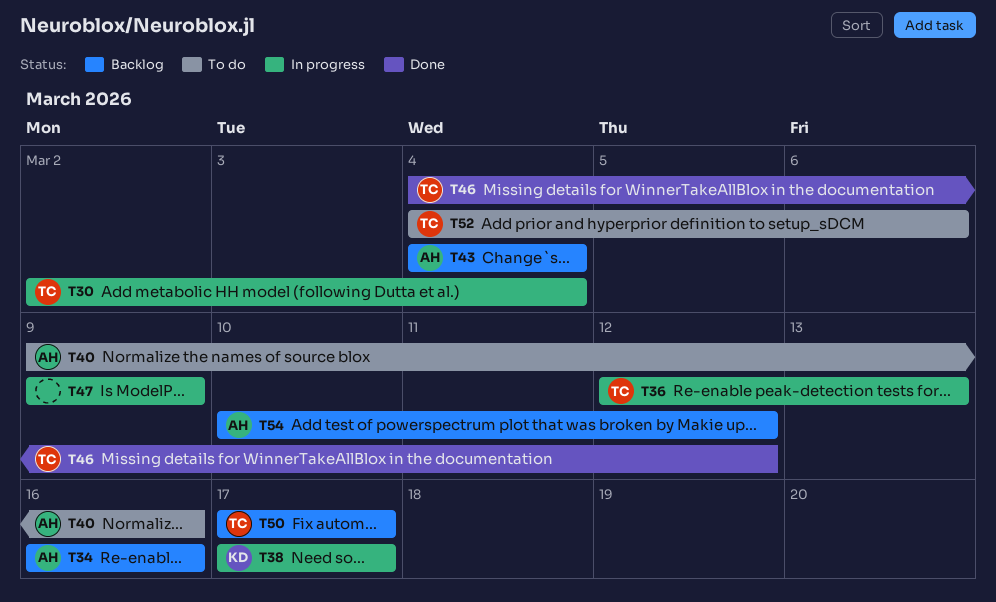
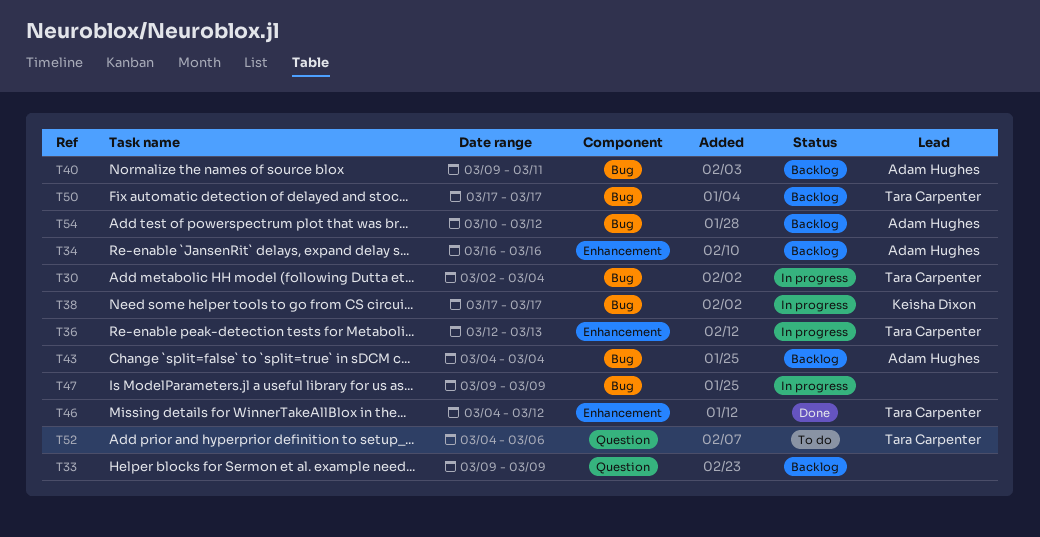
T33: none -> present
T40, status: To do -> Backlog
T40, due: Mar 16 -> Mar 11

